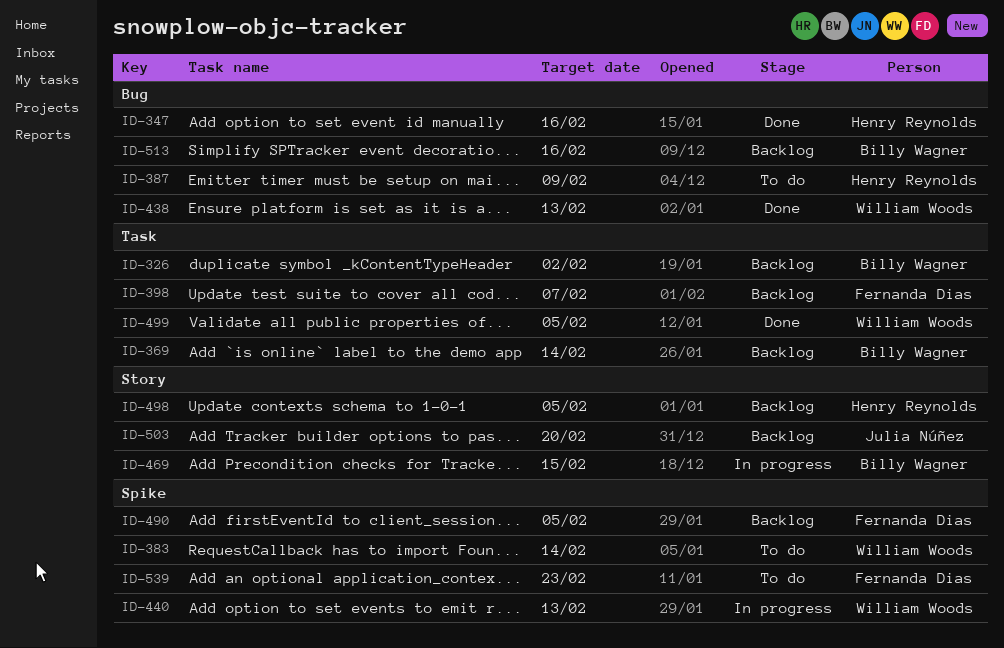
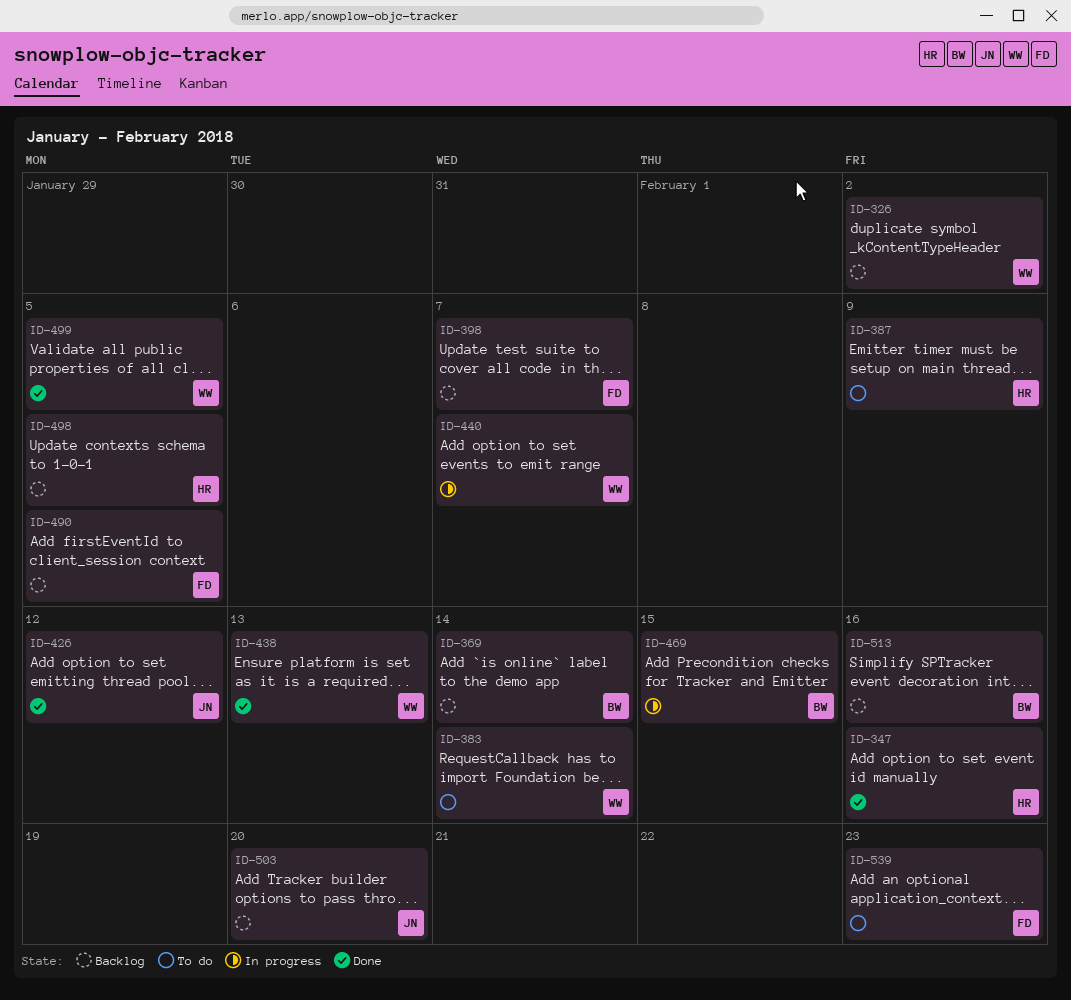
ID-326, owner: Billy Wagner -> William Woods
ID-426: none -> present
ID-440, due: Feb 13 -> Feb 7

